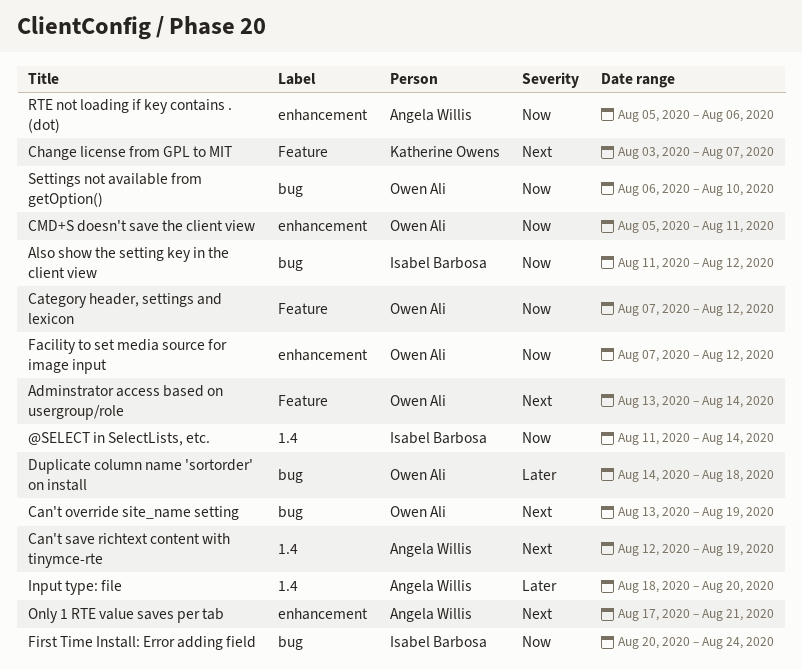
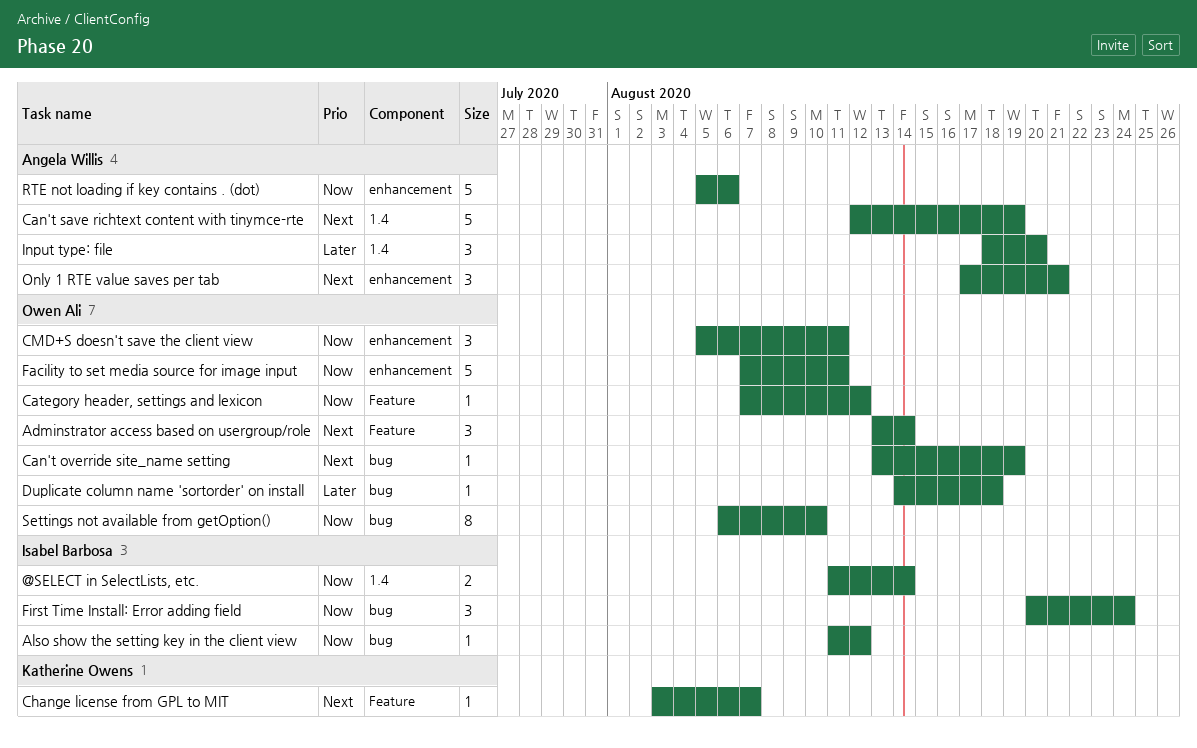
Facility to set media source for image input, due: Aug 12 -> Aug 11

